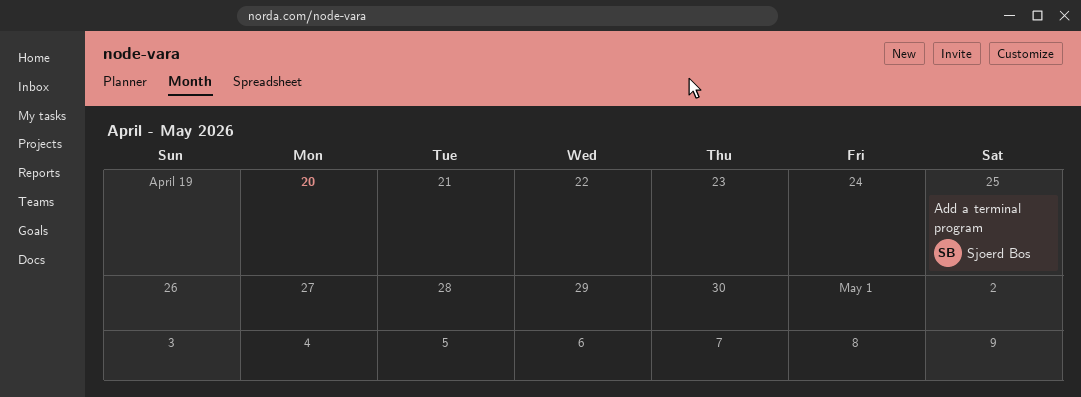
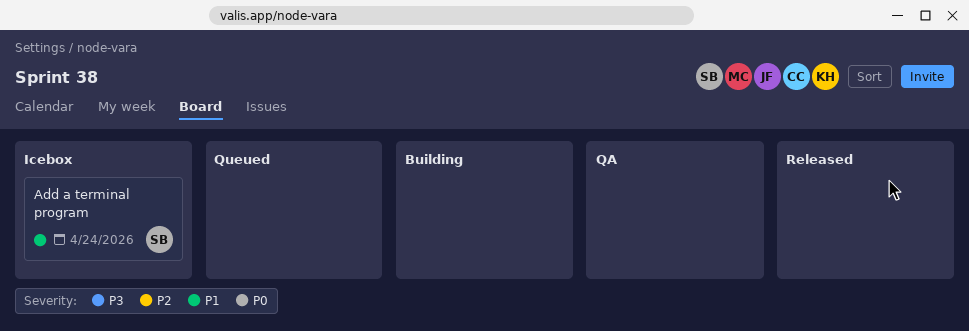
Add a terminal program, due: Apr 25 -> Apr 24

